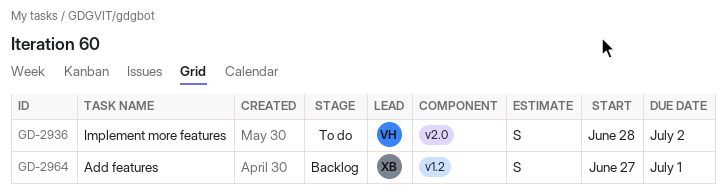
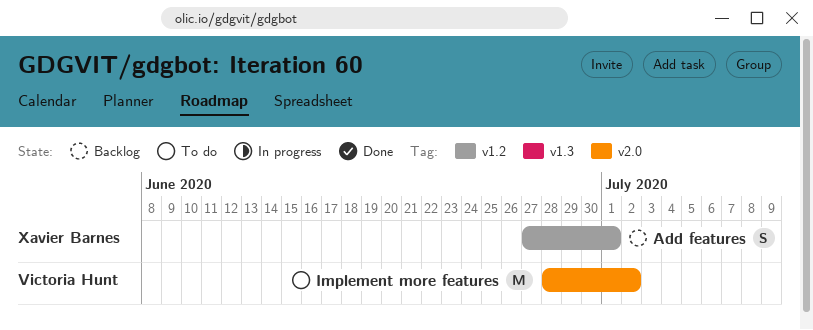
Implement more features, estimate: S -> M

